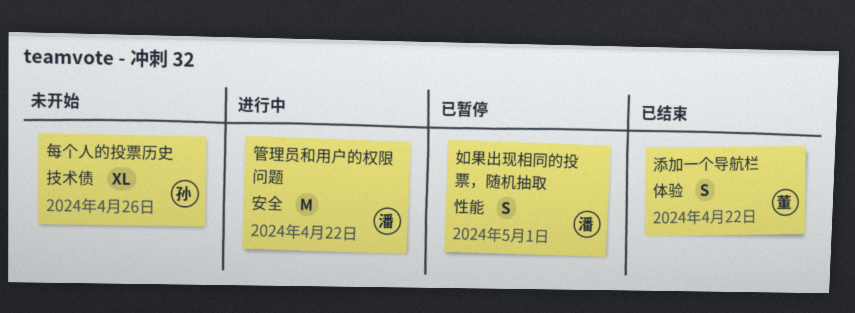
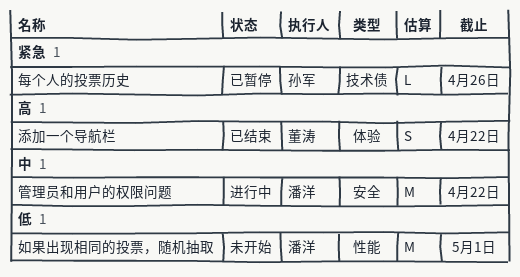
如果出现相同的投票，随机抽取, status: 已暂停 -> 未开始
如果出现相同的投票，随机抽取, estimate: S -> M
每个人的投票历史, status: 未开始 -> 已暂停
每个人的投票历史, estimate: XL -> L

